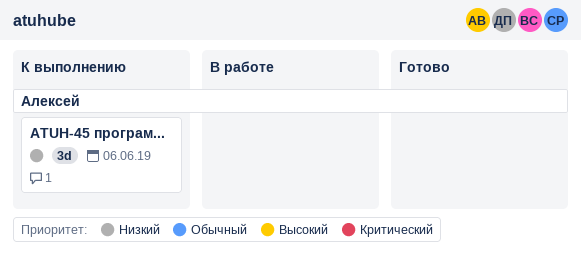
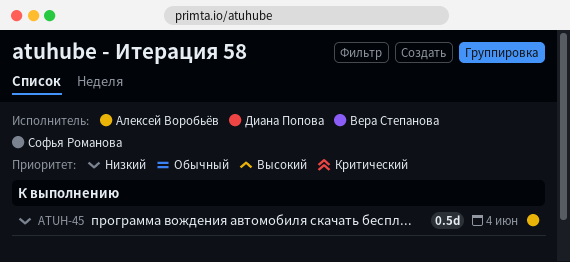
ATUH-45, estimate: 3d -> 0.5d
ATUH-45, due: Jun 6 -> Jun 4

